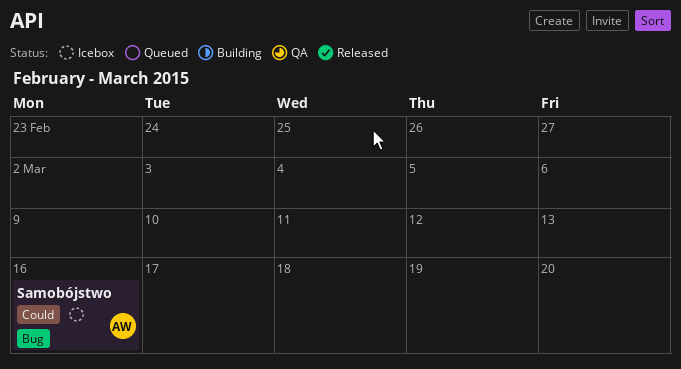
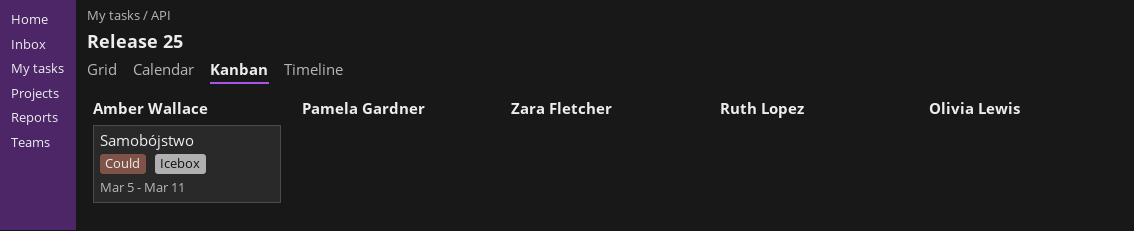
Samobójstwo, due: Mar 16 -> Mar 11

